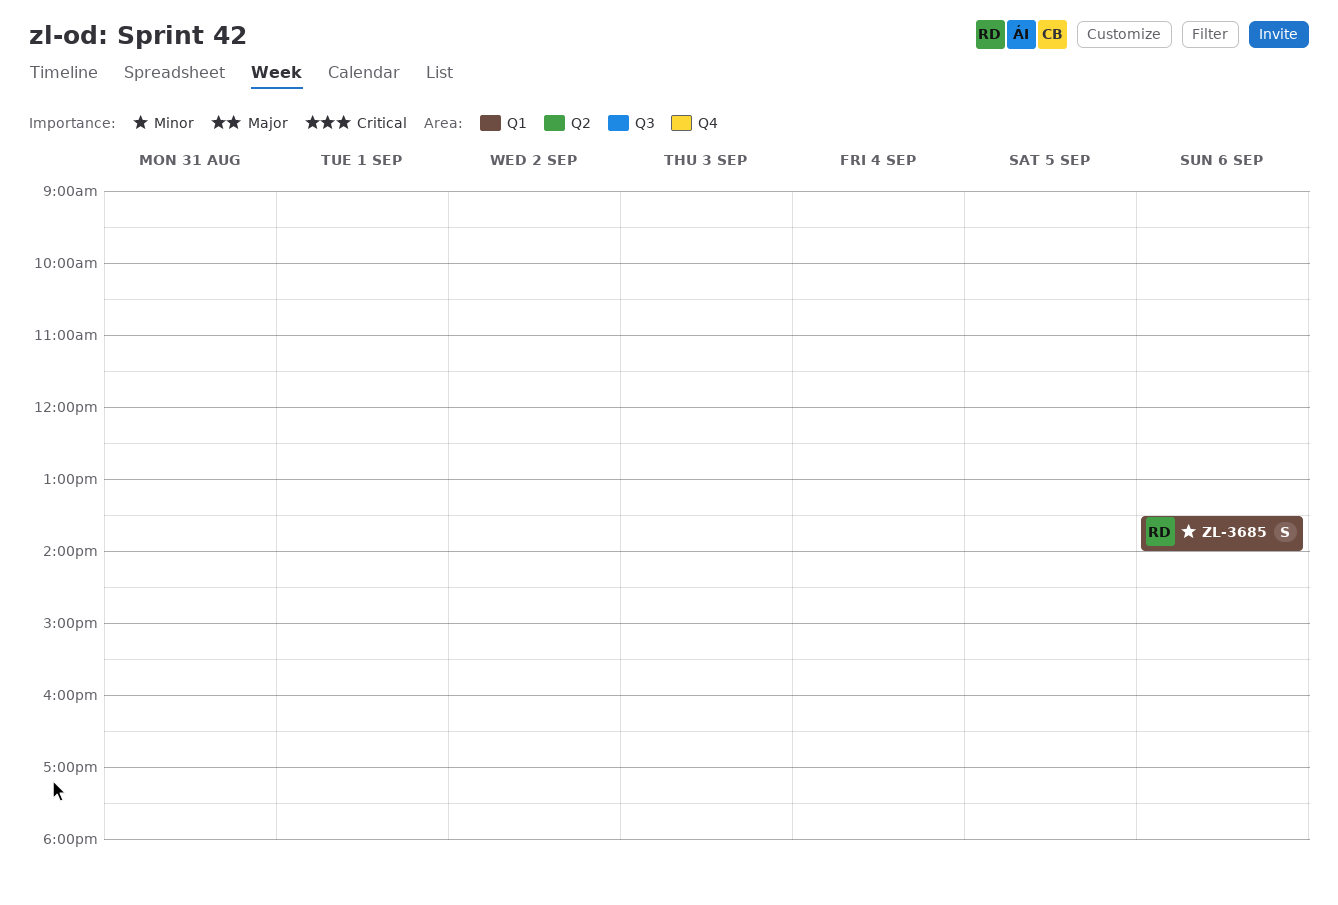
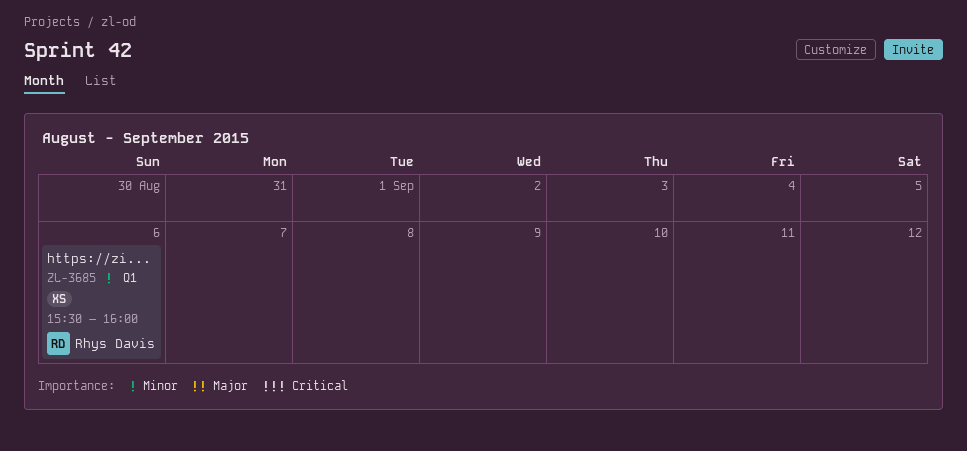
ZL-3685, estimate: S -> XS
ZL-3685, begins: 13:30 -> 15:30
ZL-3685, ends: 14:00 -> 16:00

